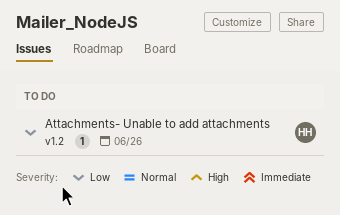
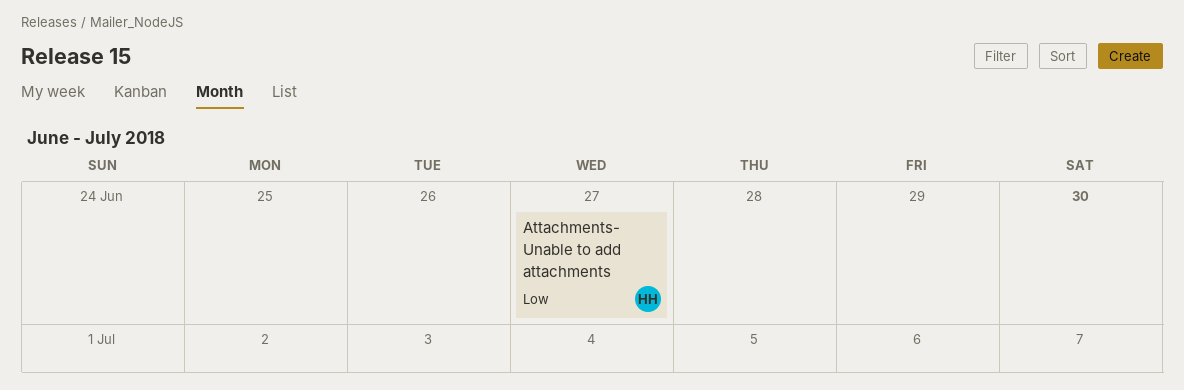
Attachments- Unable to add attachments, due: Jun 26 -> Jun 27

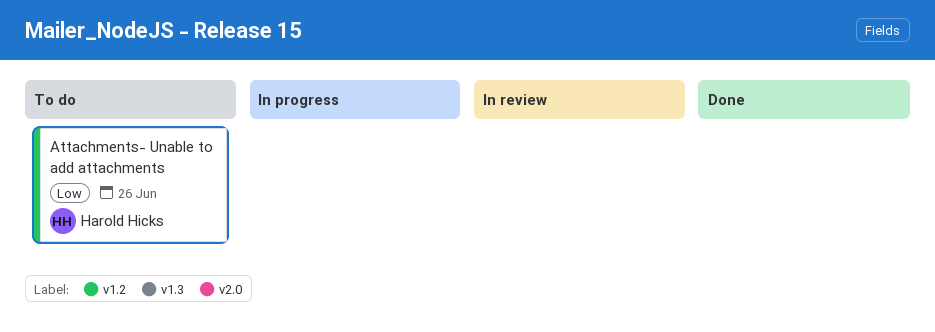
Attachments- Unable to add attachments, due: Jun 27 -> Jun 26

